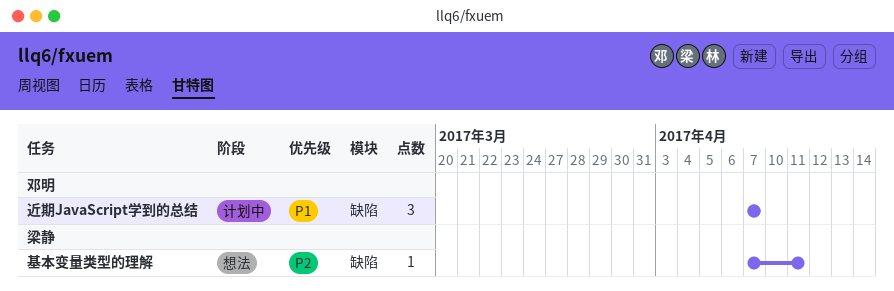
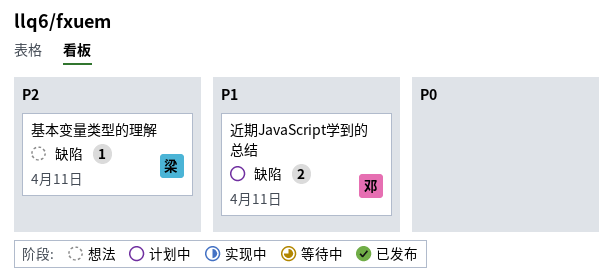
近期JavaScript学到的总结, estimate: 3 -> 2
近期JavaScript学到的总结, due: Apr 7 -> Apr 11

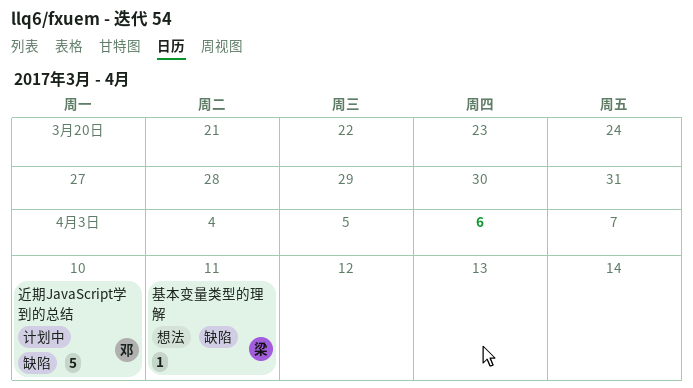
近期JavaScript学到的总结, estimate: 2 -> 5
近期JavaScript学到的总结, due: Apr 11 -> Apr 10

